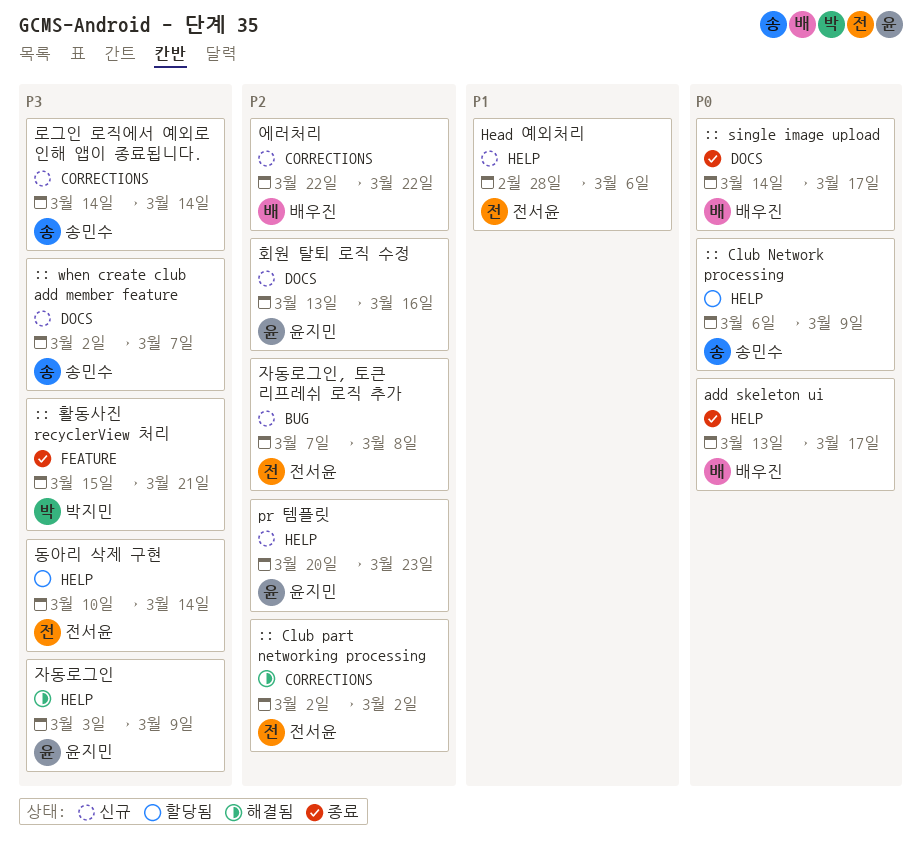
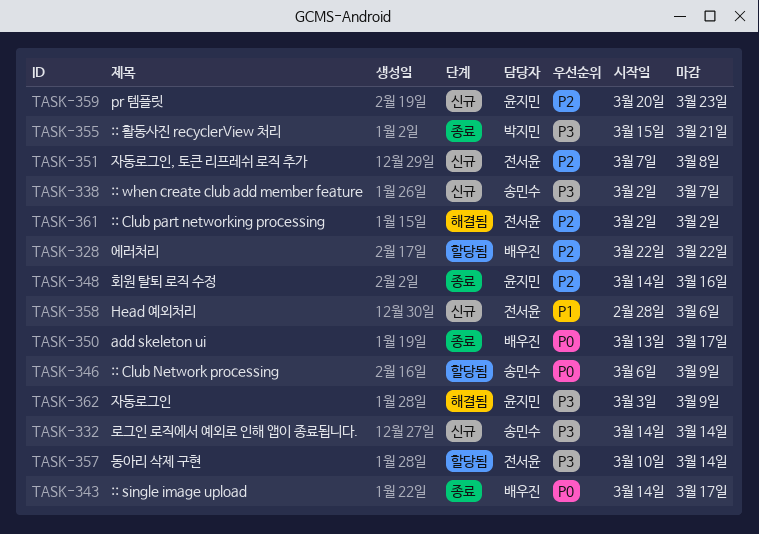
에러처리, status: 신규 -> 할당됨
회원 탈퇴 로직 수정, status: 신규 -> 종료
회원 탈퇴 로직 수정, start: Mar 13 -> Mar 14

